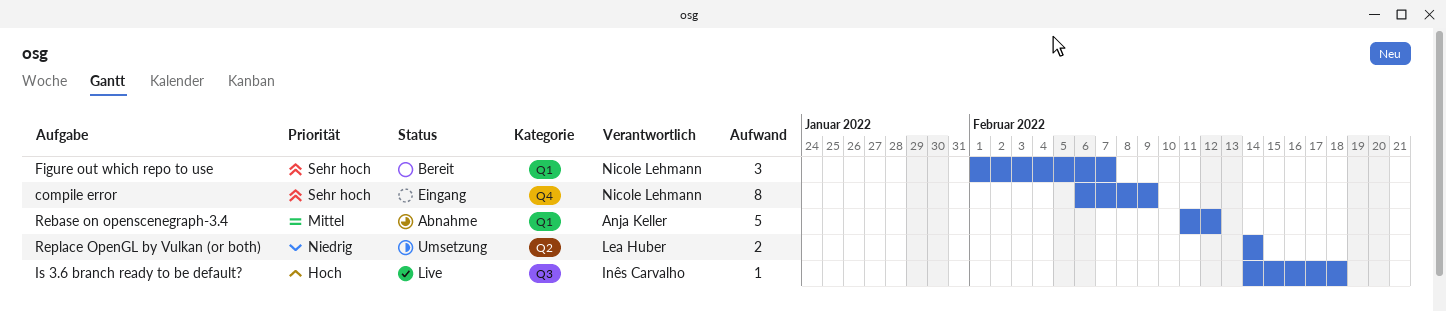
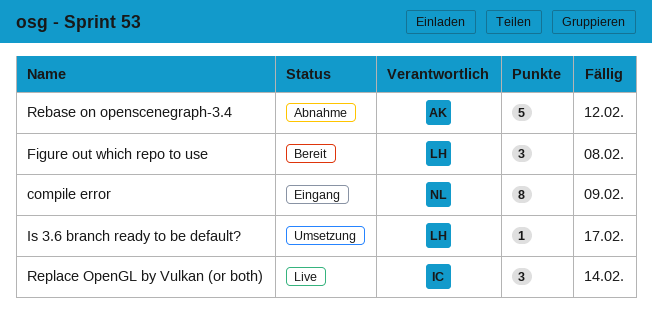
Figure out which repo to use, owner: Nicole Lehmann -> Lea Huber
Figure out which repo to use, due: Feb 7 -> Feb 8
Is 3.6 branch ready to be default?, status: Live -> Umsetzung
Is 3.6 branch ready to be default?, owner: Inês Carvalho -> Lea Huber
Is 3.6 branch ready to be default?, due: Feb 18 -> Feb 17
Replace OpenGL by Vulkan (or both), status: Umsetzung -> Live
Replace OpenGL by Vulkan (or both), owner: Lea Huber -> Inês Carvalho
Replace OpenGL by Vulkan (or both), estimate: 2 -> 3

